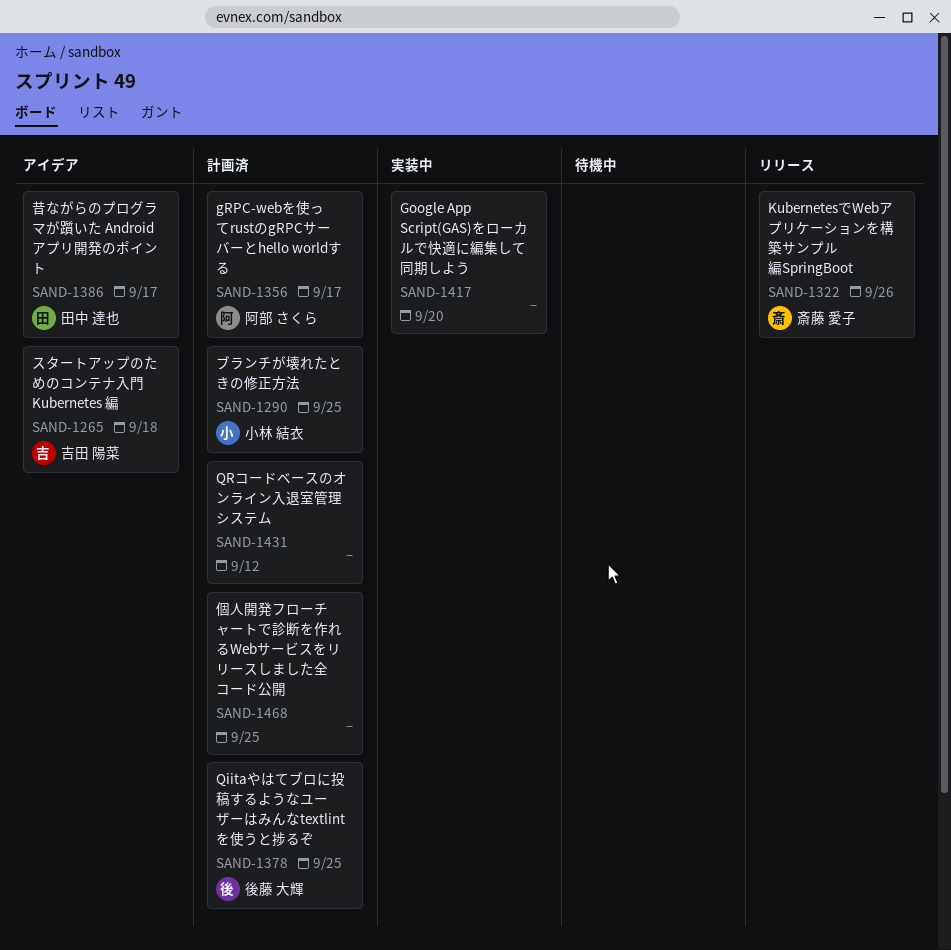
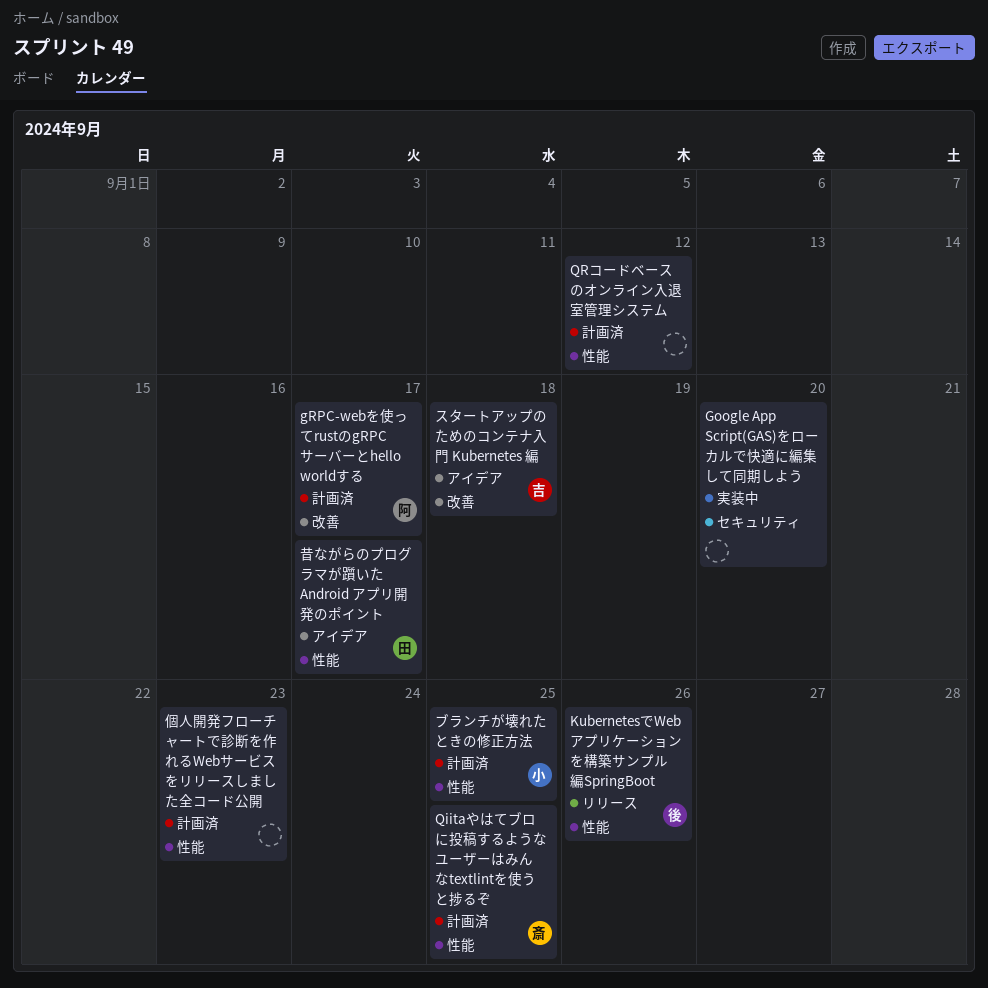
KubernetesでWebアプリケーションを構築サンプル編SpringBoot, owner: 斎藤 愛子 -> 後藤 大輝
Qiitaやはてブロに投稿するようなユーザーはみんなtextlintを使うと捗るぞ, owner: 後藤 大輝 -> 斎藤 愛子
個人開発フローチャートで診断を作れるWebサービスをリリースしました全コード公開, due: Sep 25 -> Sep 23

